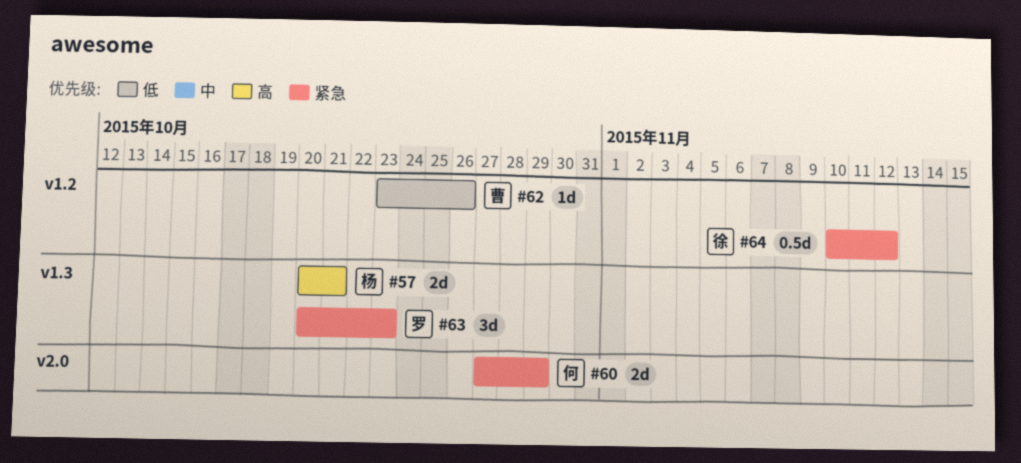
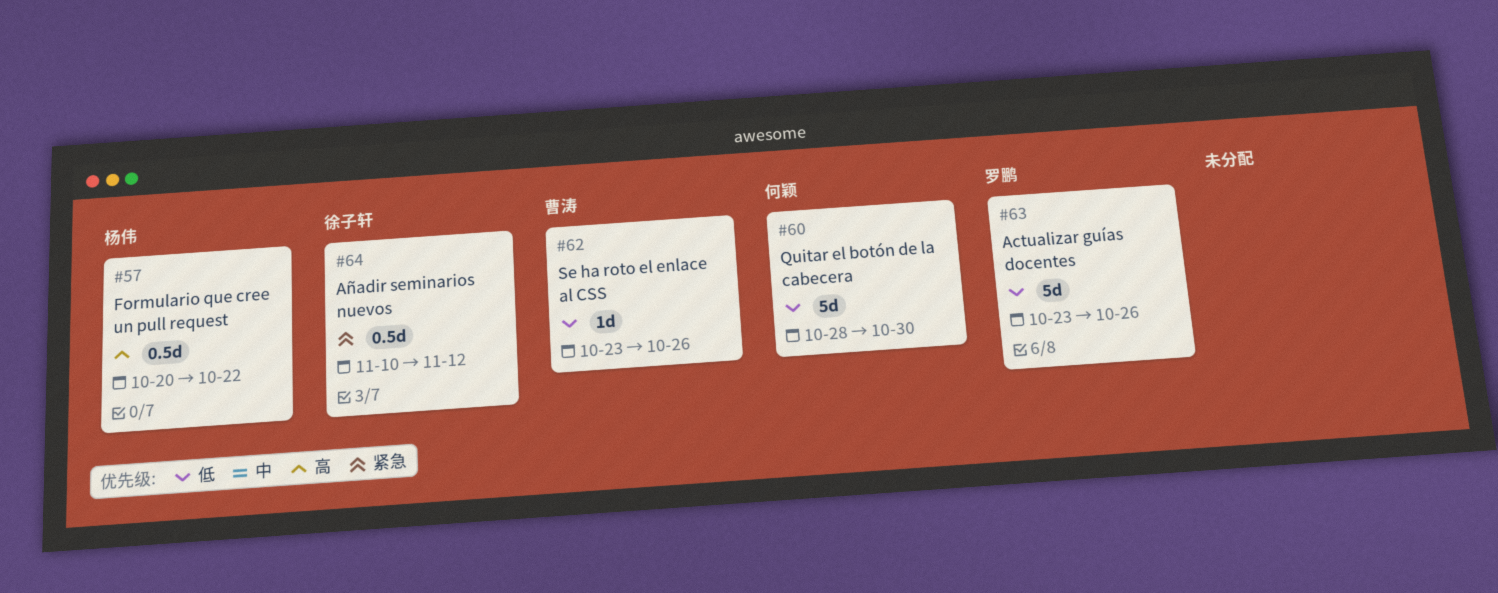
#57, estimate: 2d -> 0.5d
#57, due: Oct 21 -> Oct 22
#60, priority: 紧急 -> 低
#60, estimate: 2d -> 5d
#60, start: Oct 27 -> Oct 28
#60, due: Oct 29 -> Oct 30
#63, priority: 紧急 -> 低
#63, estimate: 3d -> 5d
#63, start: Oct 20 -> Oct 23
#63, due: Oct 23 -> Oct 26

